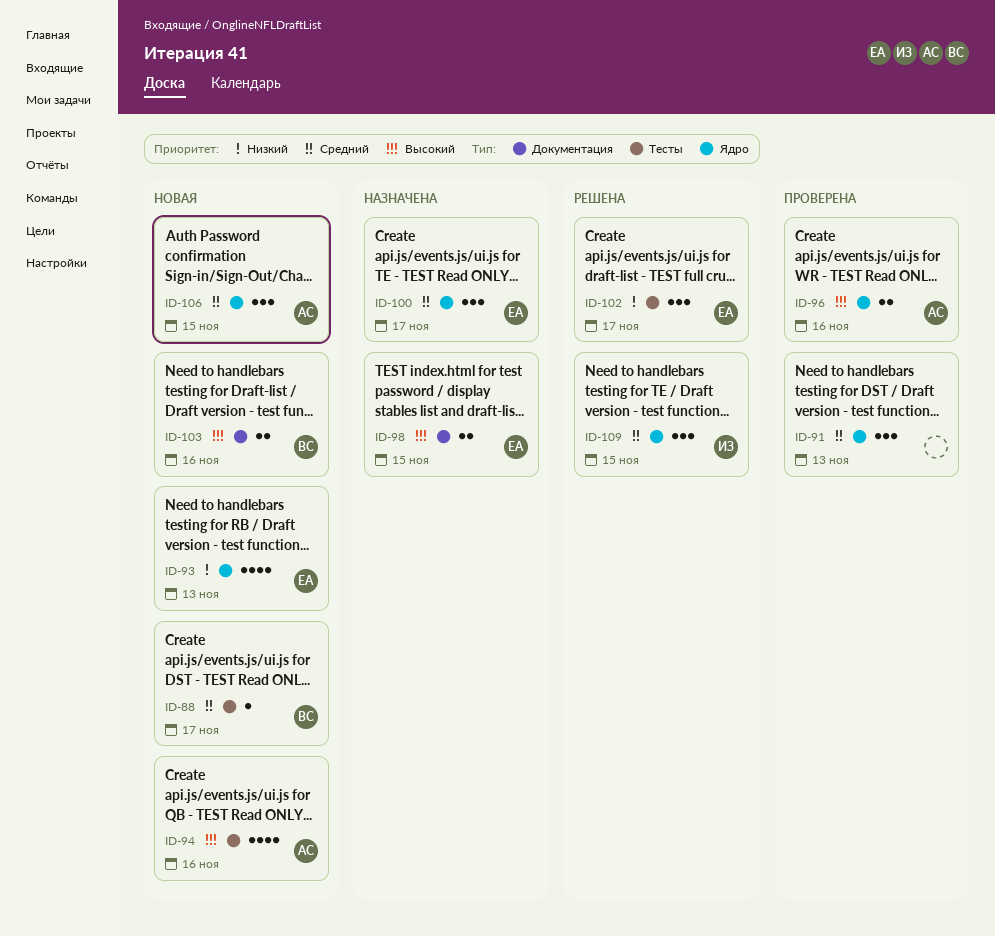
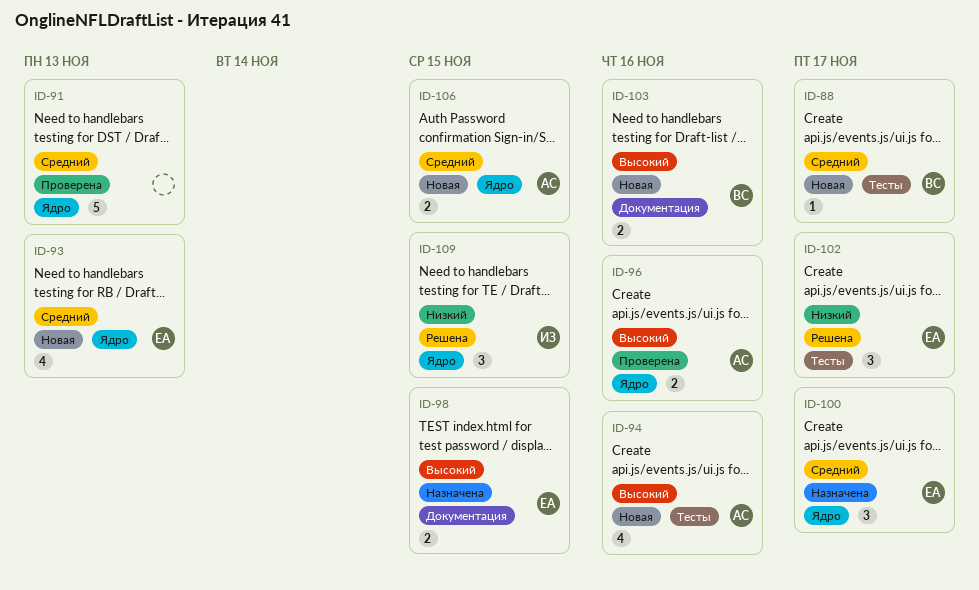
ID-91, estimate: 3 -> 5
ID-93, priority: Низкий -> Средний
ID-106, estimate: 3 -> 2
ID-109, priority: Средний -> Низкий

